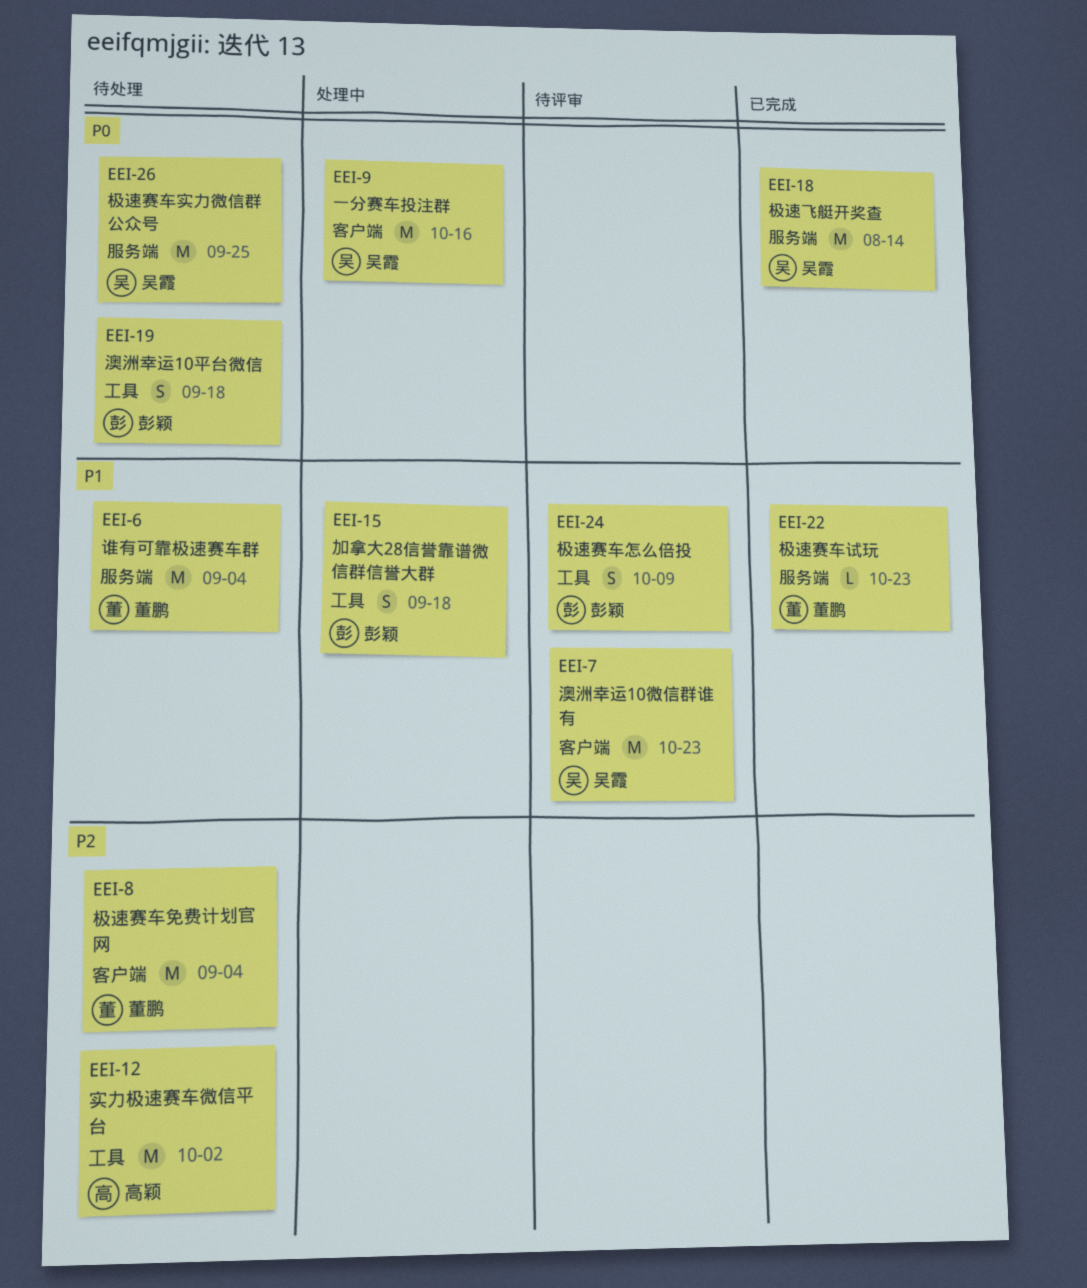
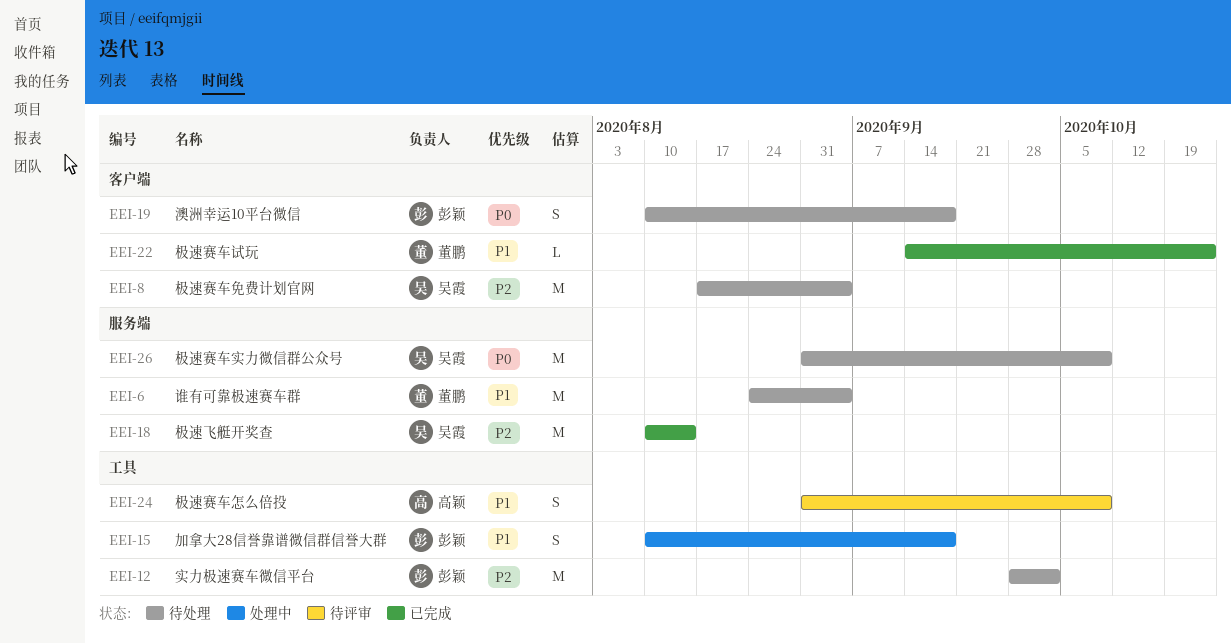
EEI-7: present -> none
EEI-8, owner: 董鹏 -> 吴霞
EEI-9: present -> none
EEI-12, owner: 高颖 -> 彭颖
EEI-18, priority: P0 -> P2
EEI-19, label: 工具 -> 客户端
EEI-22, label: 服务端 -> 客户端
EEI-24, owner: 彭颖 -> 高颖
EEI-26, due: Sep 25 -> Oct 9

